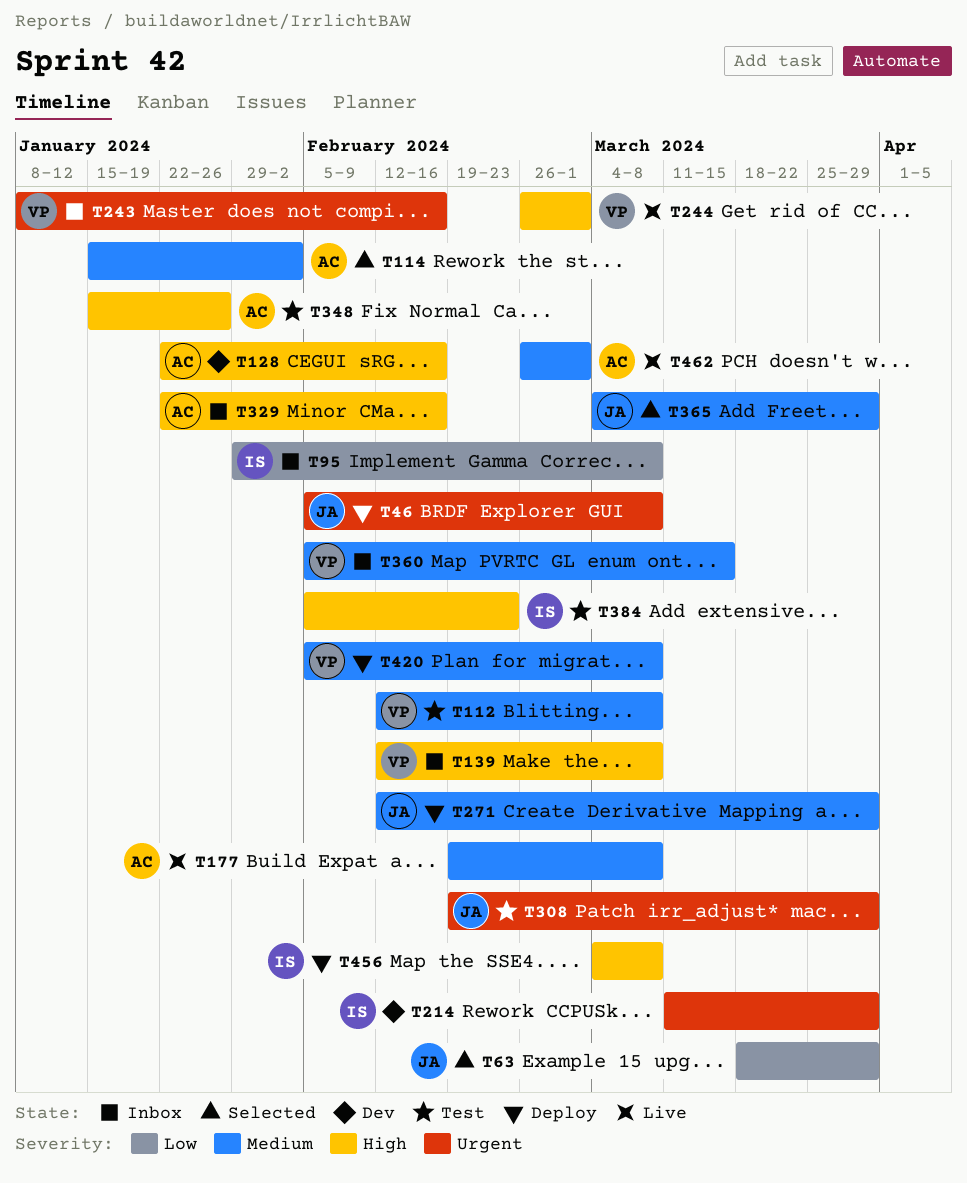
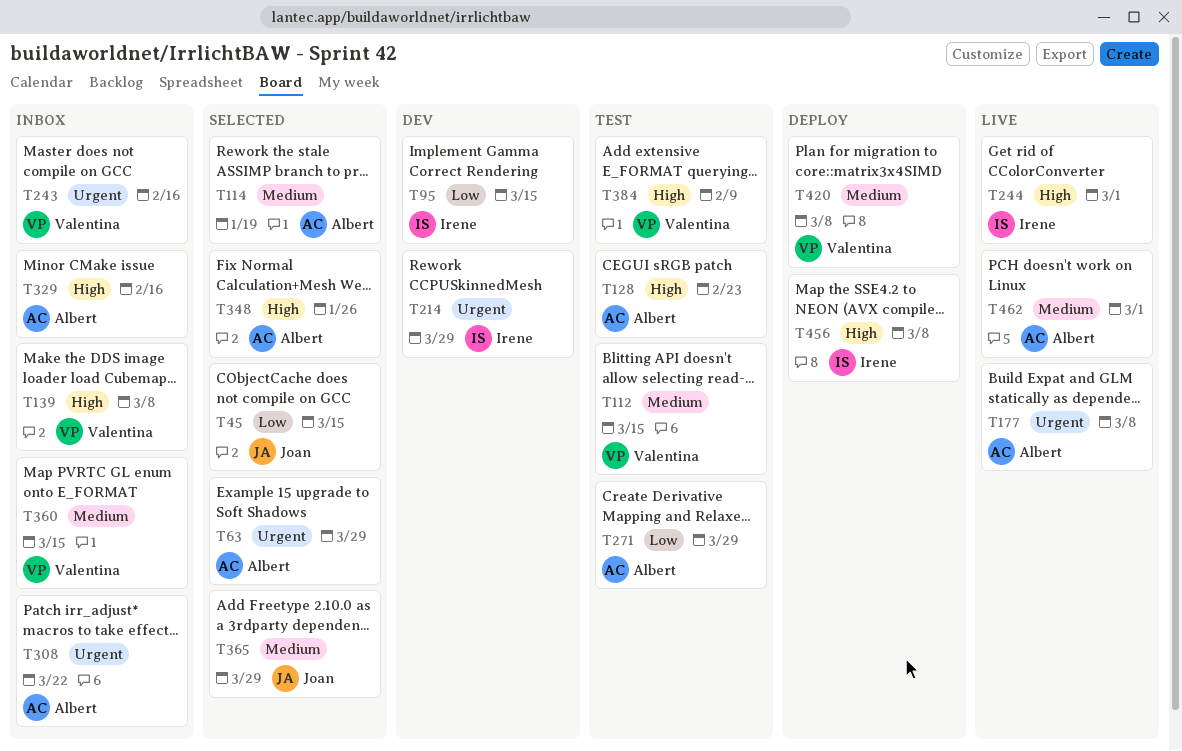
T45: none -> present
T46: present -> none
T63, owner: Joan -> Albert
T63, priority: Low -> Urgent
T95, status: Inbox -> Dev
T95, due: Mar 8 -> Mar 15
T112, due: Mar 8 -> Mar 15
T114, due: Feb 2 -> Jan 19
T128, status: Dev -> Test
T128, due: Feb 16 -> Feb 23
T177, priority: Medium -> Urgent
T244, owner: Valentina -> Irene
T271, status: Deploy -> Test
T271, owner: Joan -> Albert
T271, priority: Medium -> Low
T308, status: Test -> Inbox
T308, owner: Joan -> Albert
T308, due: Mar 29 -> Mar 22
T348, status: Test -> Selected
T384, owner: Irene -> Valentina
T384, due: Feb 23 -> Feb 9

